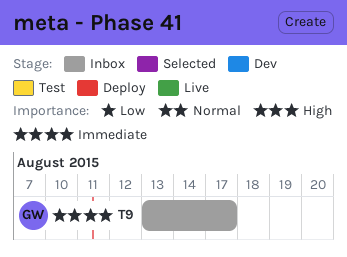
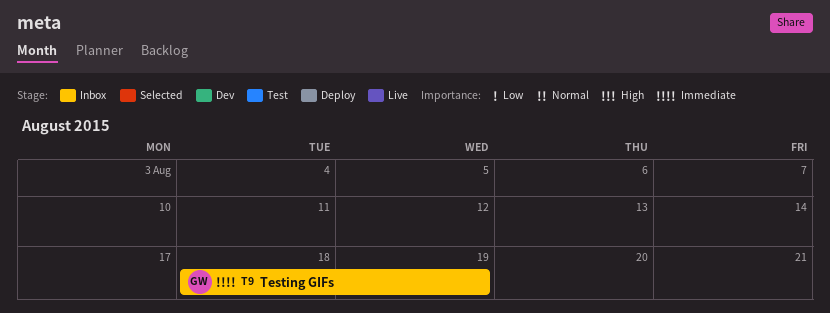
T9, start: Aug 13 -> Aug 18
T9, due: Aug 17 -> Aug 19

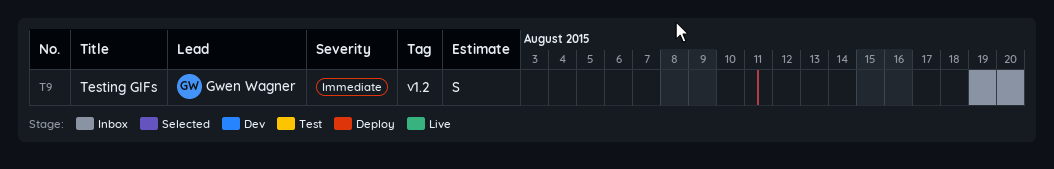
T9, start: Aug 18 -> Aug 19
T9, due: Aug 19 -> Aug 20

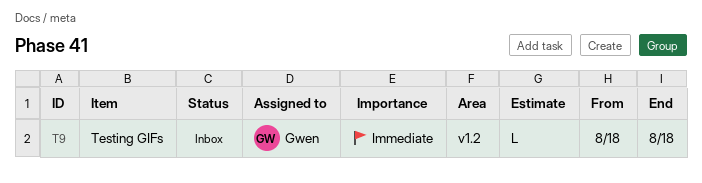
T9, estimate: S -> L
T9, start: Aug 19 -> Aug 18
T9, due: Aug 20 -> Aug 18

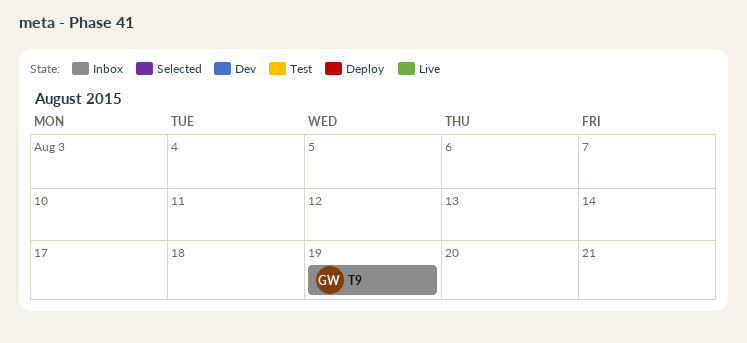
T9, start: Aug 18 -> Aug 19
T9, due: Aug 18 -> Aug 19

